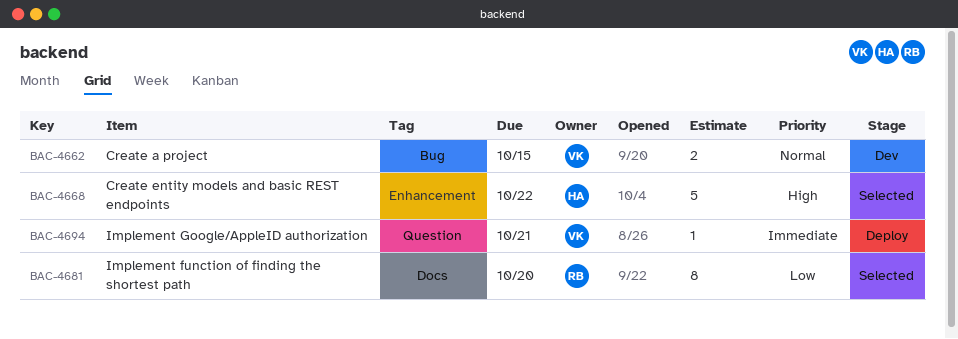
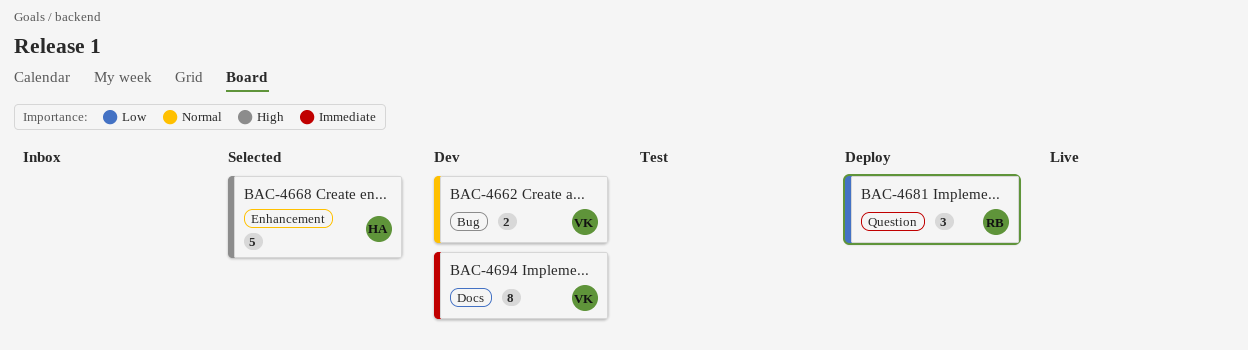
BAC-4681, status: Selected -> Deploy
BAC-4681, label: Docs -> Question
BAC-4681, estimate: 8 -> 3
BAC-4694, status: Deploy -> Dev
BAC-4694, label: Question -> Docs
BAC-4694, estimate: 1 -> 8

